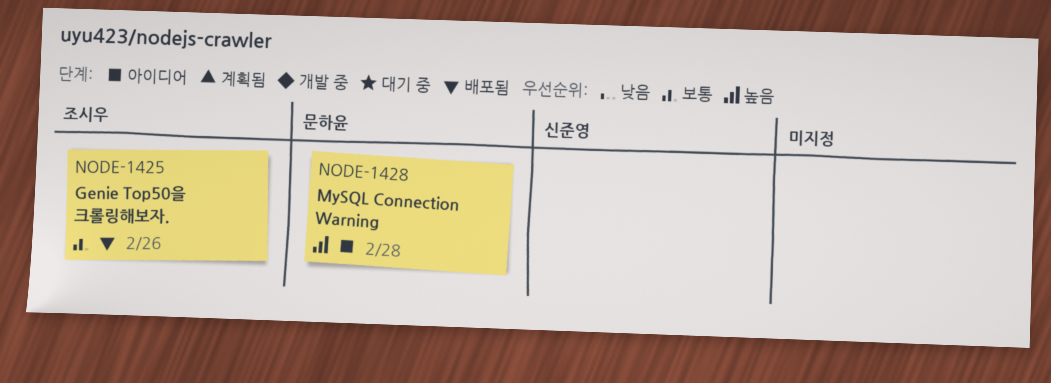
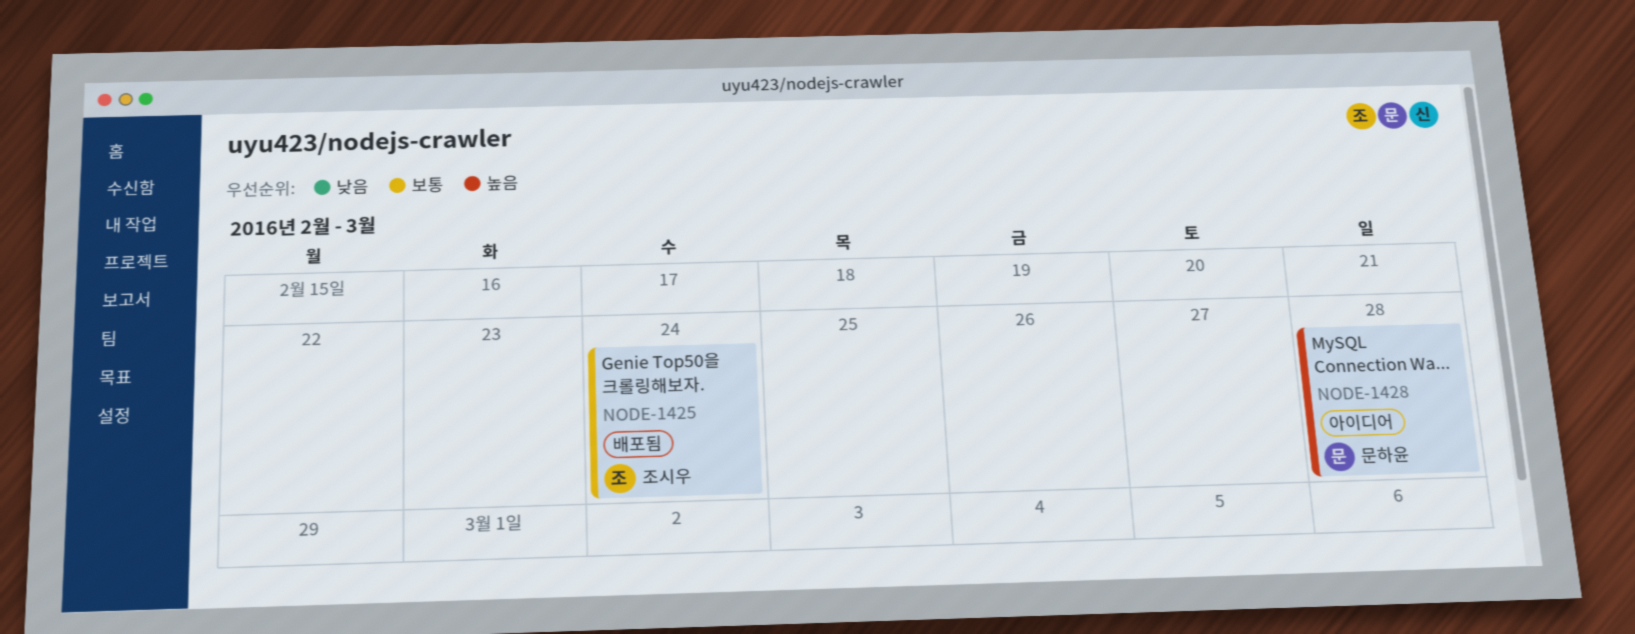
NODE-1425, due: Feb 26 -> Feb 24

